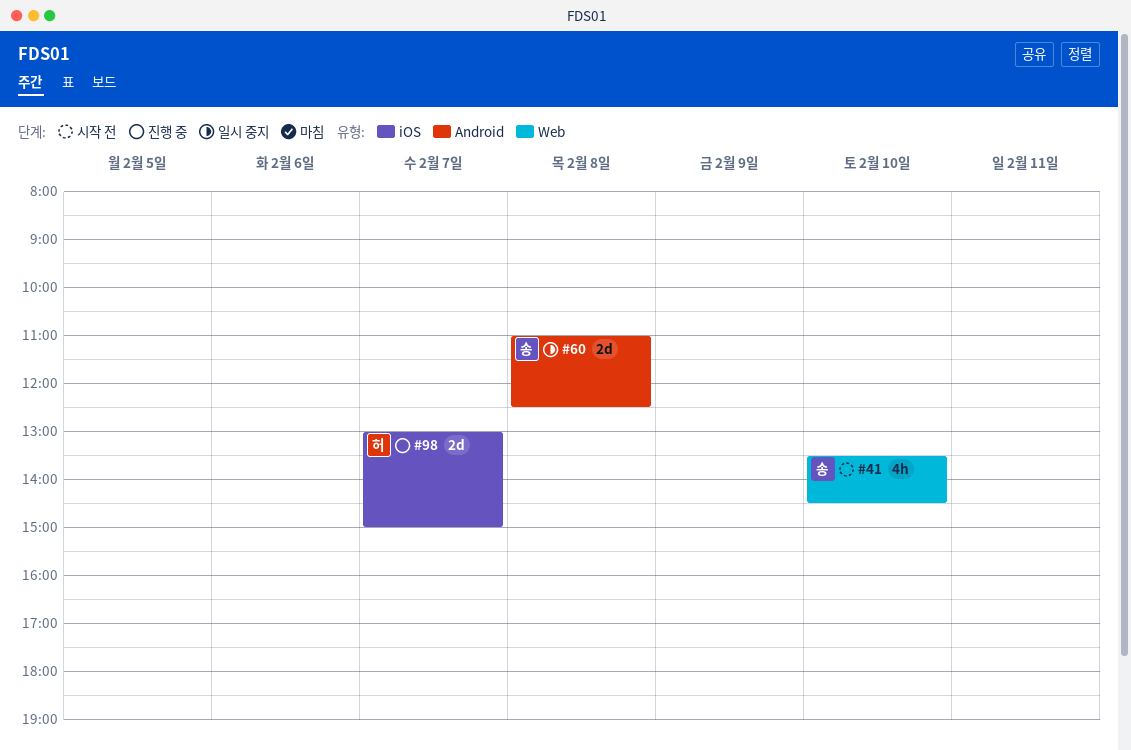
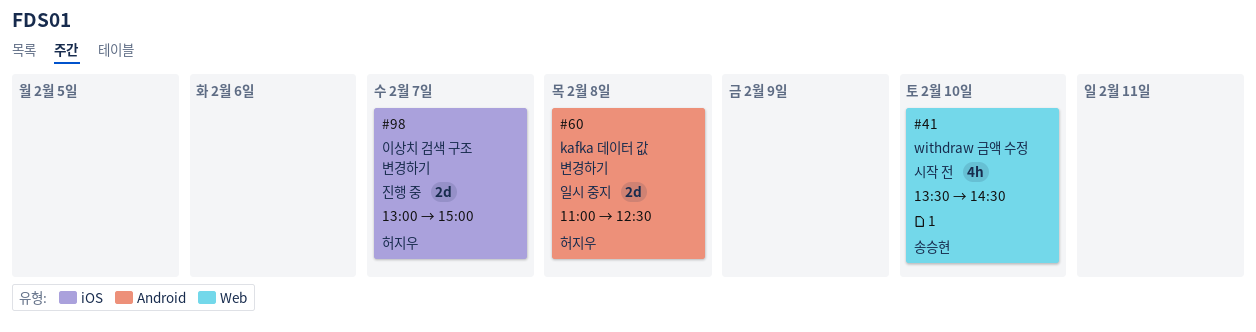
#60, owner: 송승현 -> 허지우

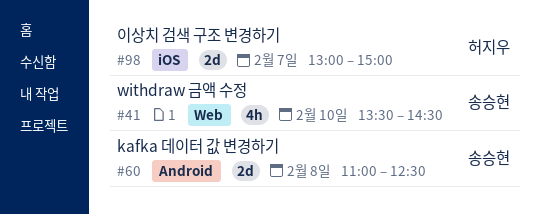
#60, owner: 허지우 -> 송승현

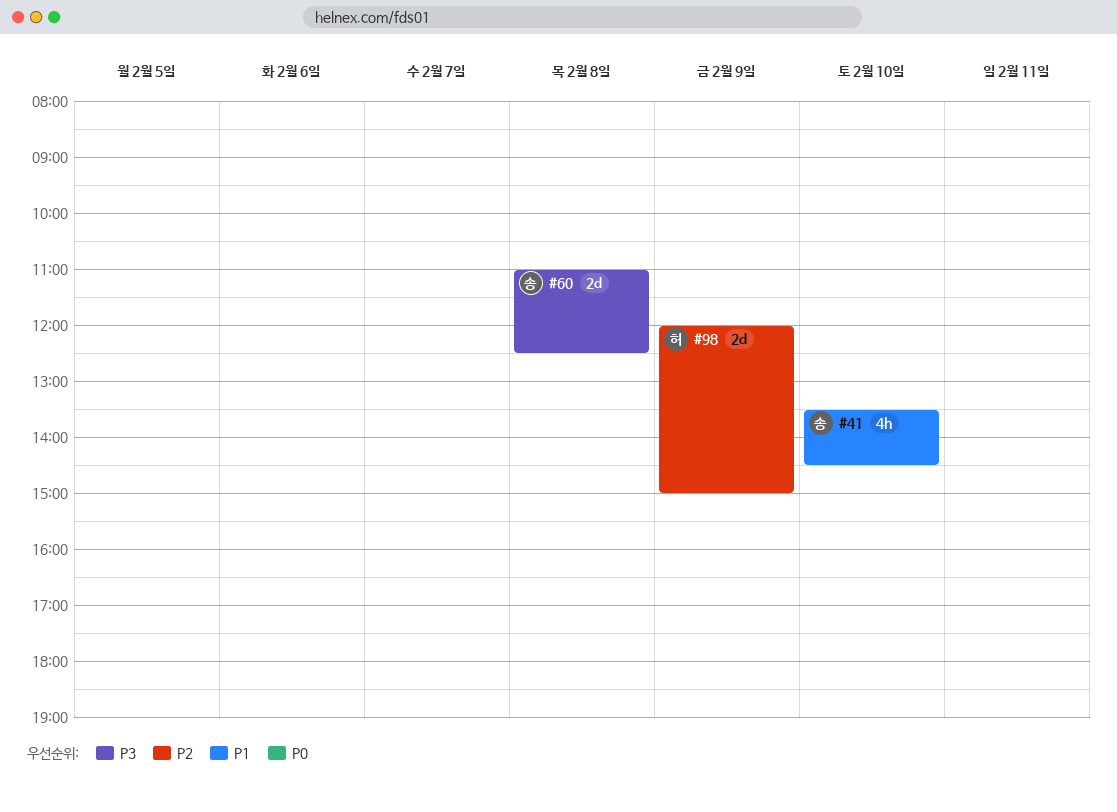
#98, day: Feb 7 -> Feb 9
#98, begins: 13:00 -> 12:00

